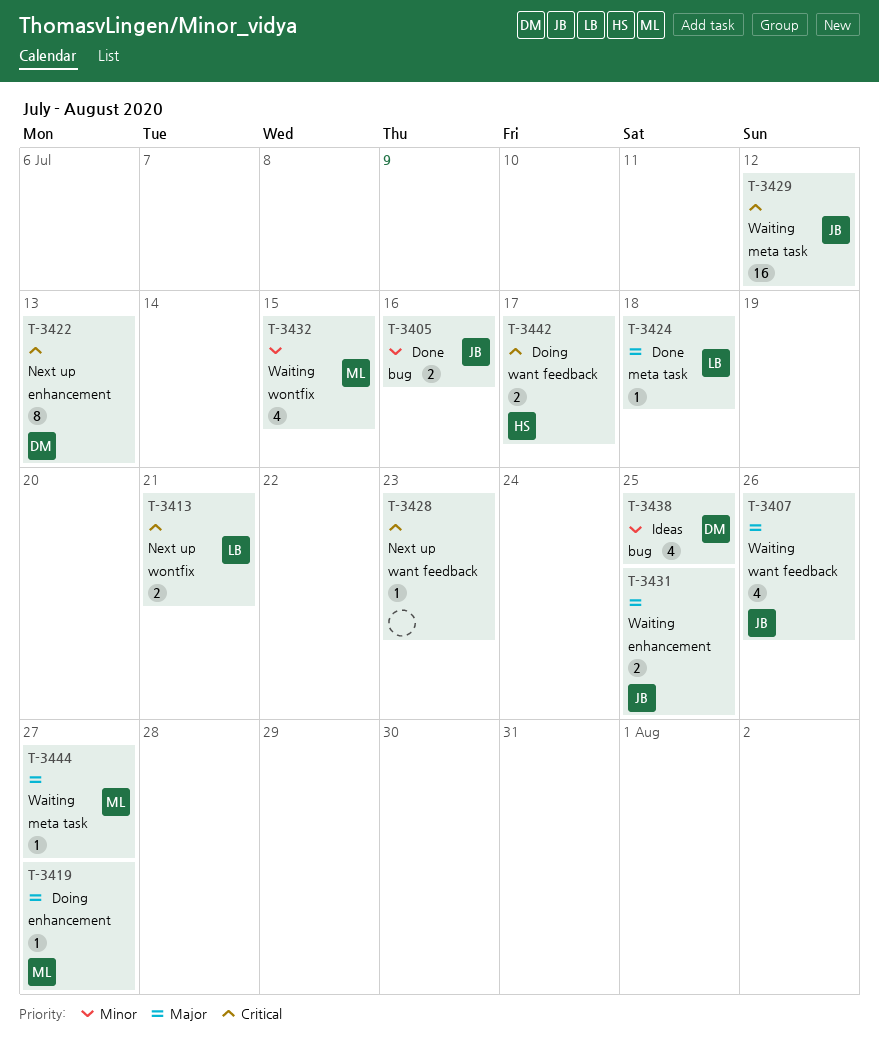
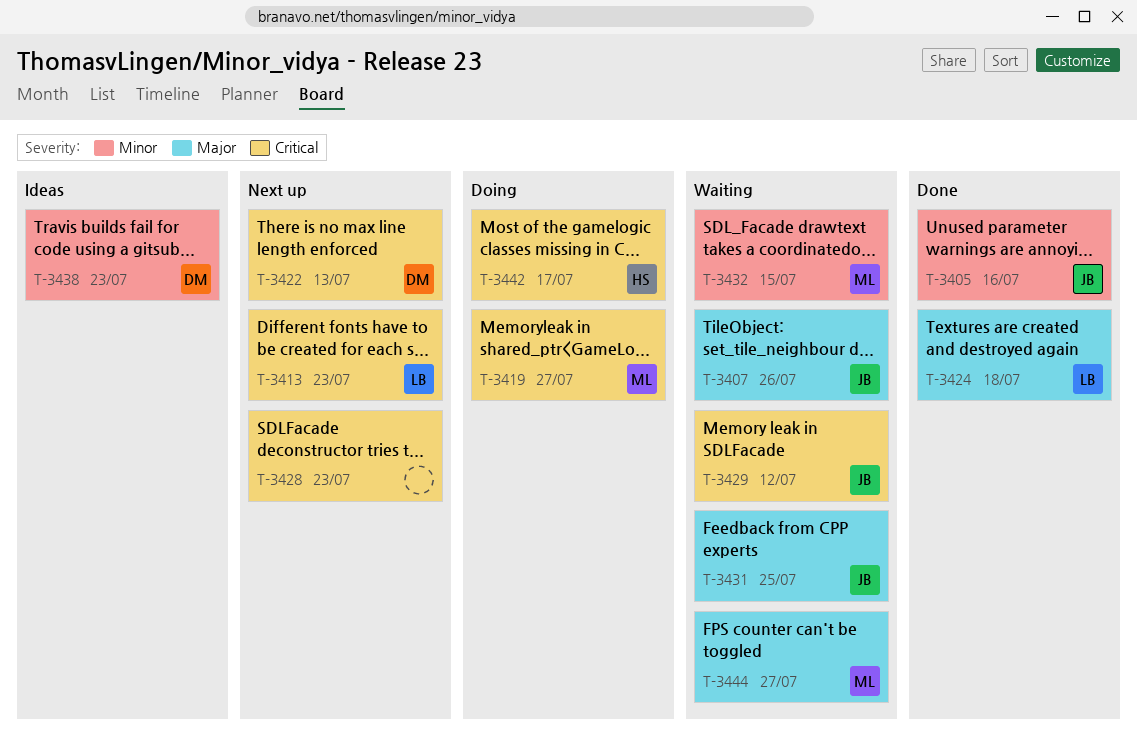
T-3413, due: Jul 21 -> Jul 23
T-3419, priority: Major -> Critical
T-3438, due: Jul 25 -> Jul 23

